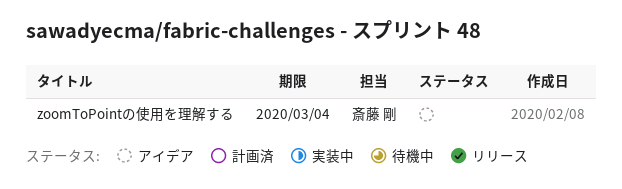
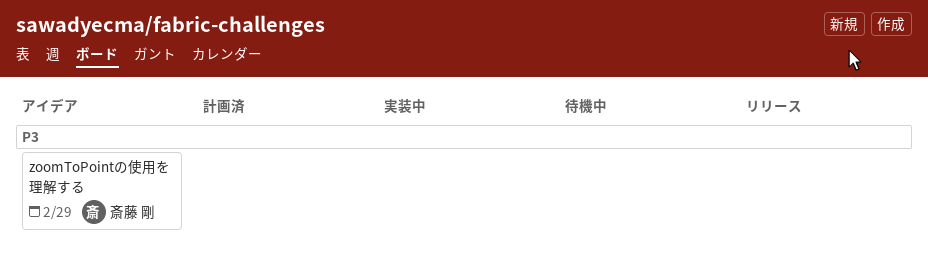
zoomToPointの使用を理解する, due: Mar 4 -> Feb 29

